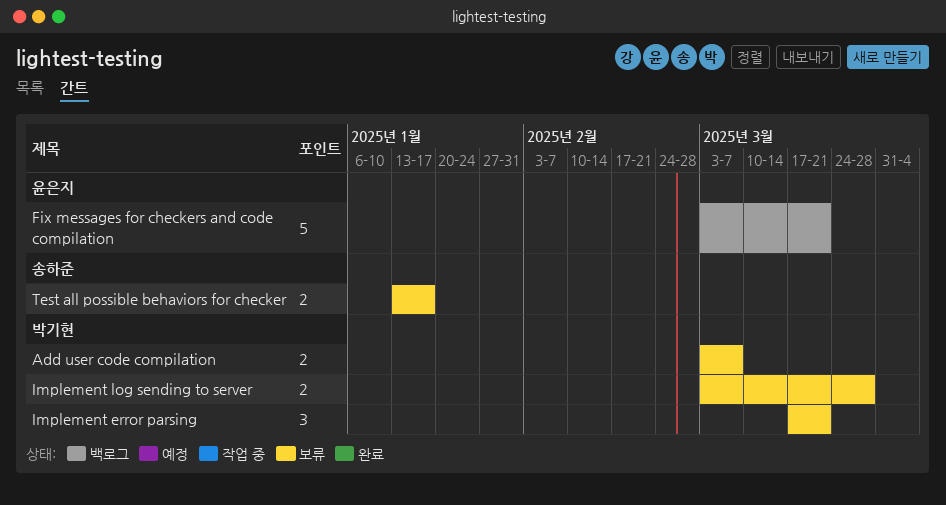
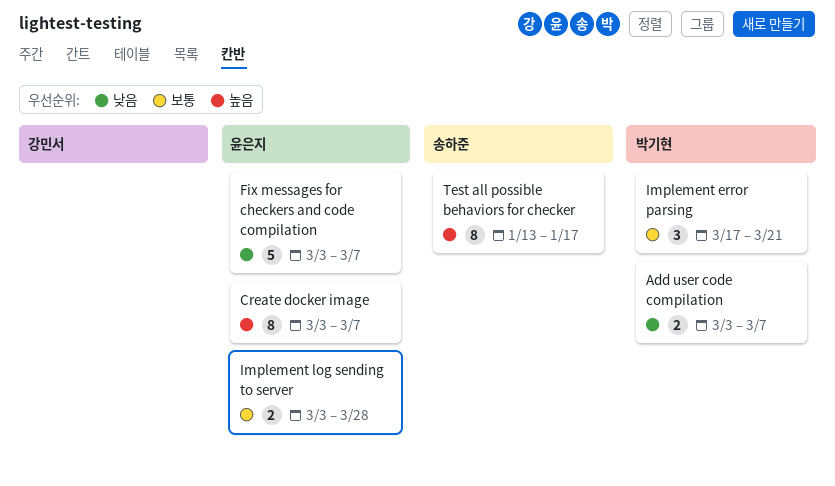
Create docker image: none -> present
Fix messages for checkers and code compilation, due: Mar 21 -> Mar 7
Implement log sending to server, owner: 박기현 -> 윤은지
Test all possible behaviors for checker, estimate: 2 -> 8

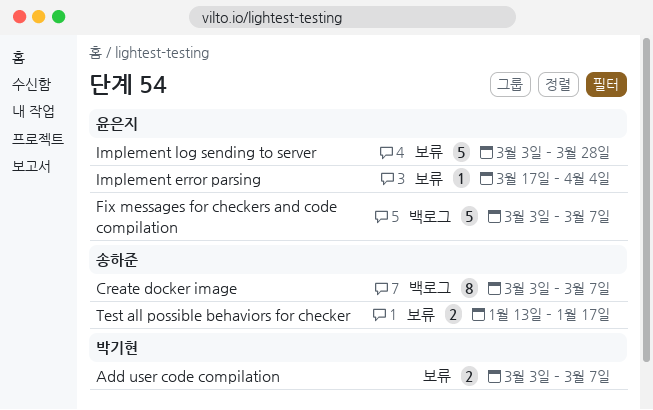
Create docker image, owner: 윤은지 -> 송하준
Implement error parsing, owner: 박기현 -> 윤은지
Implement error parsing, estimate: 3 -> 1
Implement error parsing, due: Mar 21 -> Apr 4
Implement log sending to server, estimate: 2 -> 5
Test all possible behaviors for checker, estimate: 8 -> 2

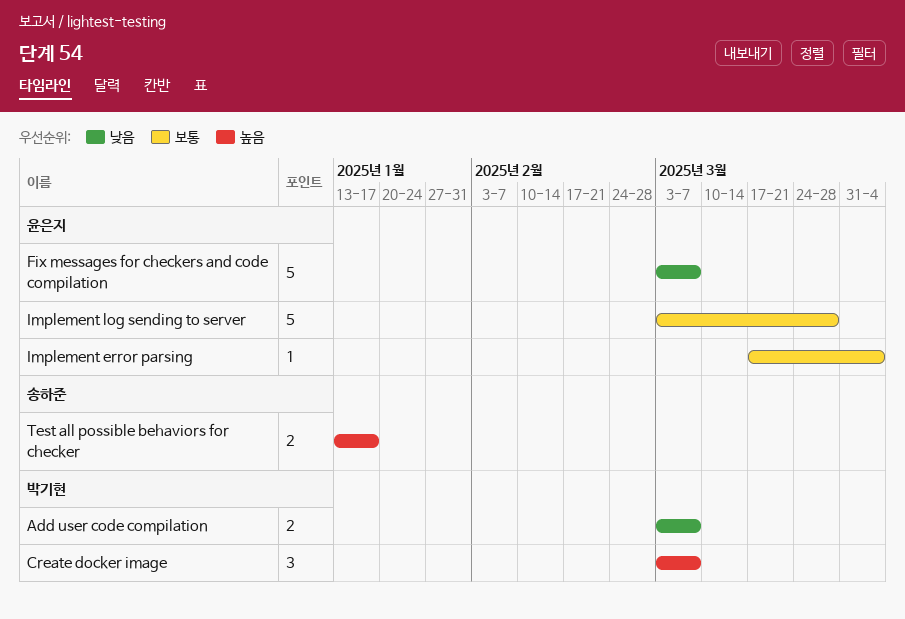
Create docker image, owner: 송하준 -> 박기현
Create docker image, estimate: 8 -> 3

